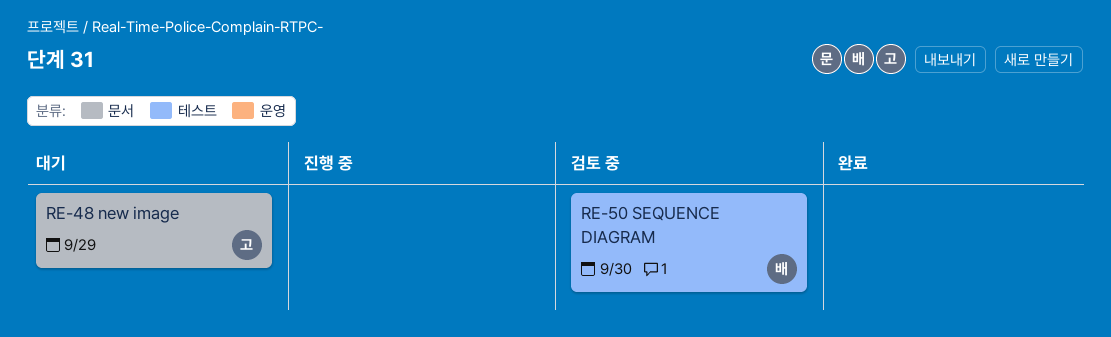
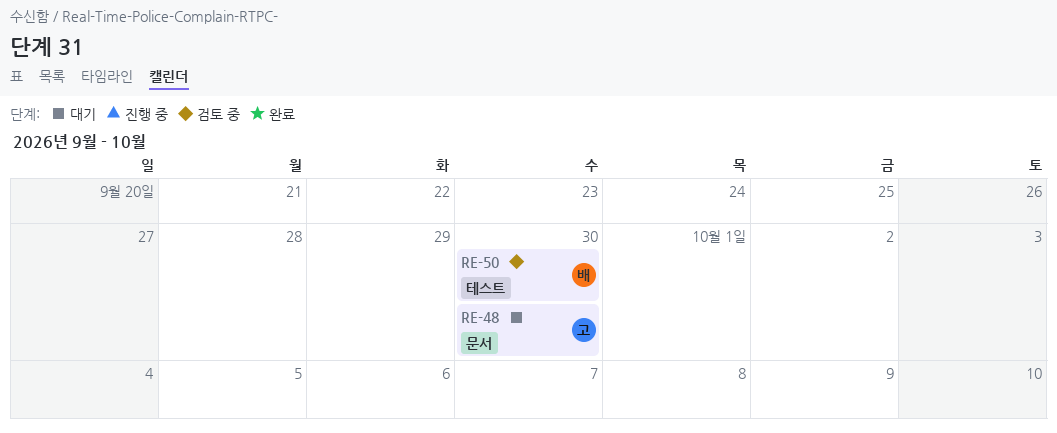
RE-48, due: Sep 29 -> Sep 30

